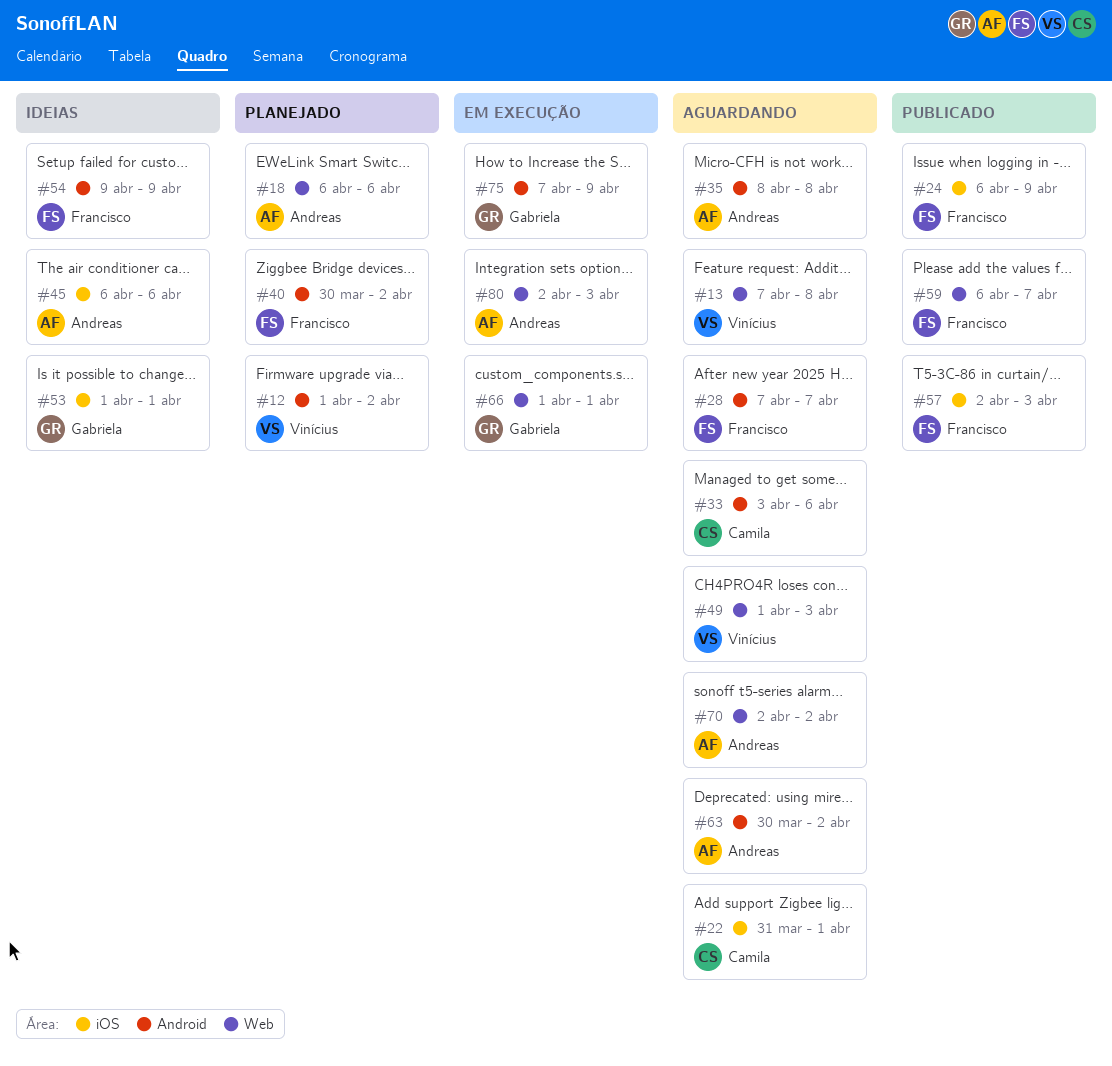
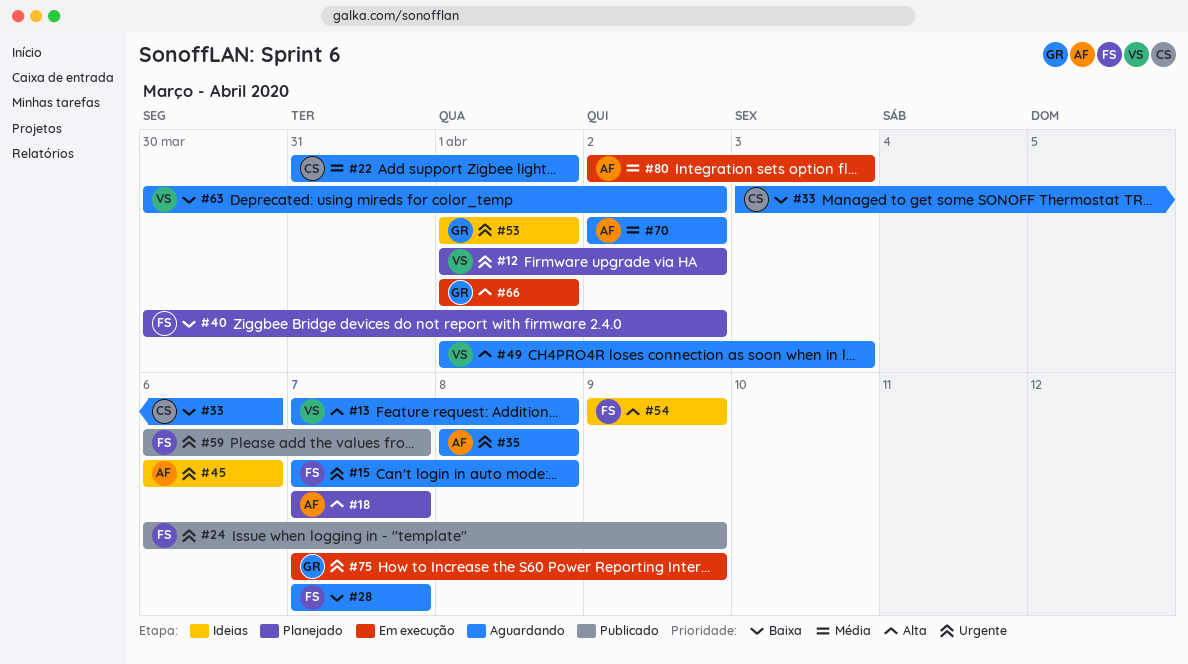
#15: none -> present
#18, start: Apr 6 -> Apr 7
#18, due: Apr 6 -> Apr 7
#57: present -> none
#63, owner: Andreas -> Vinícius

